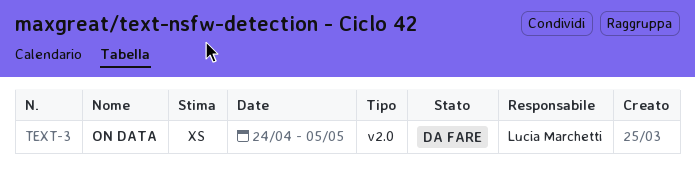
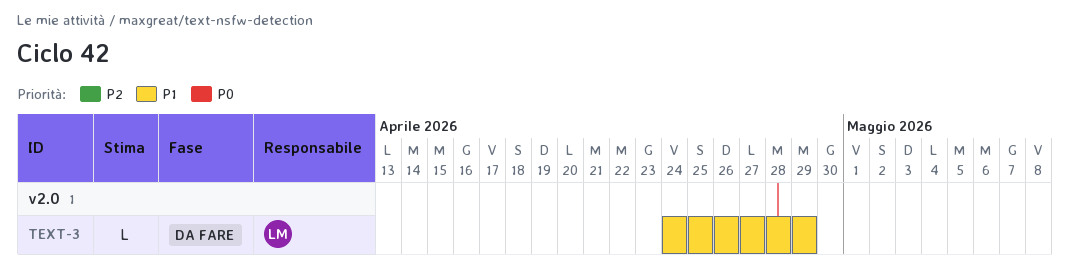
TEXT-3, estimate: XS -> L
TEXT-3, due: May 5 -> Apr 29

